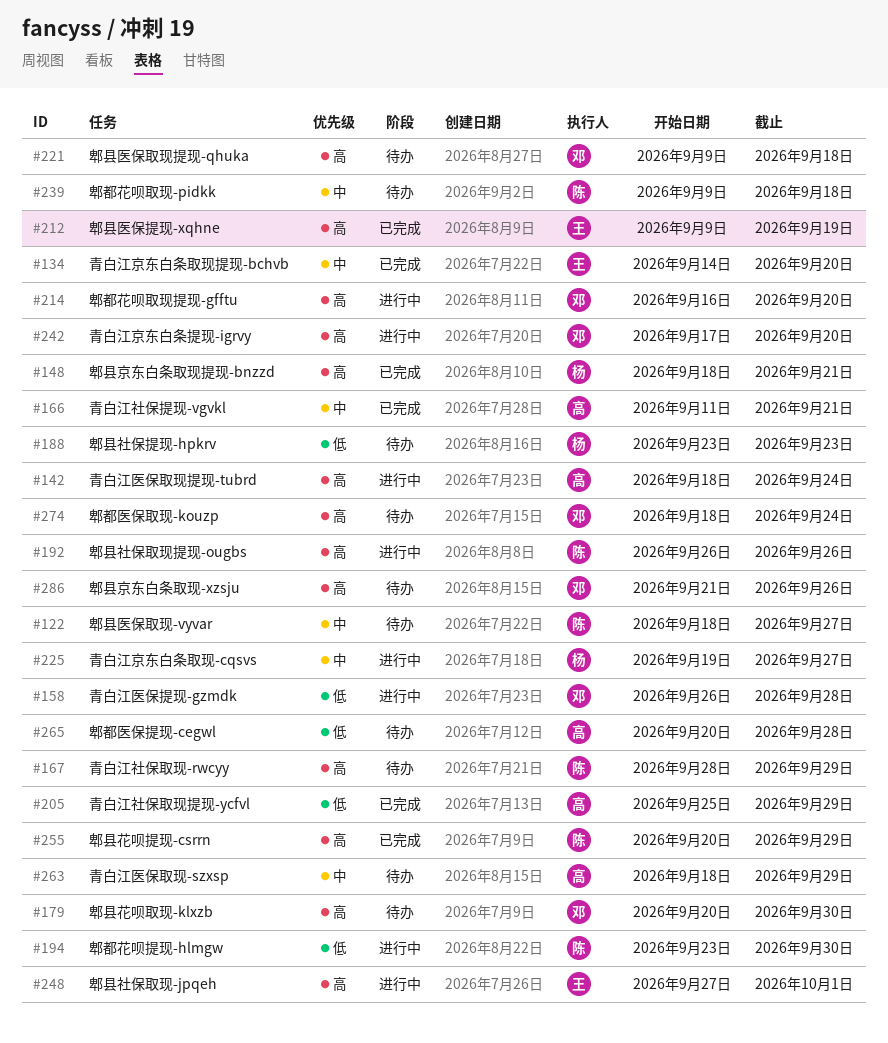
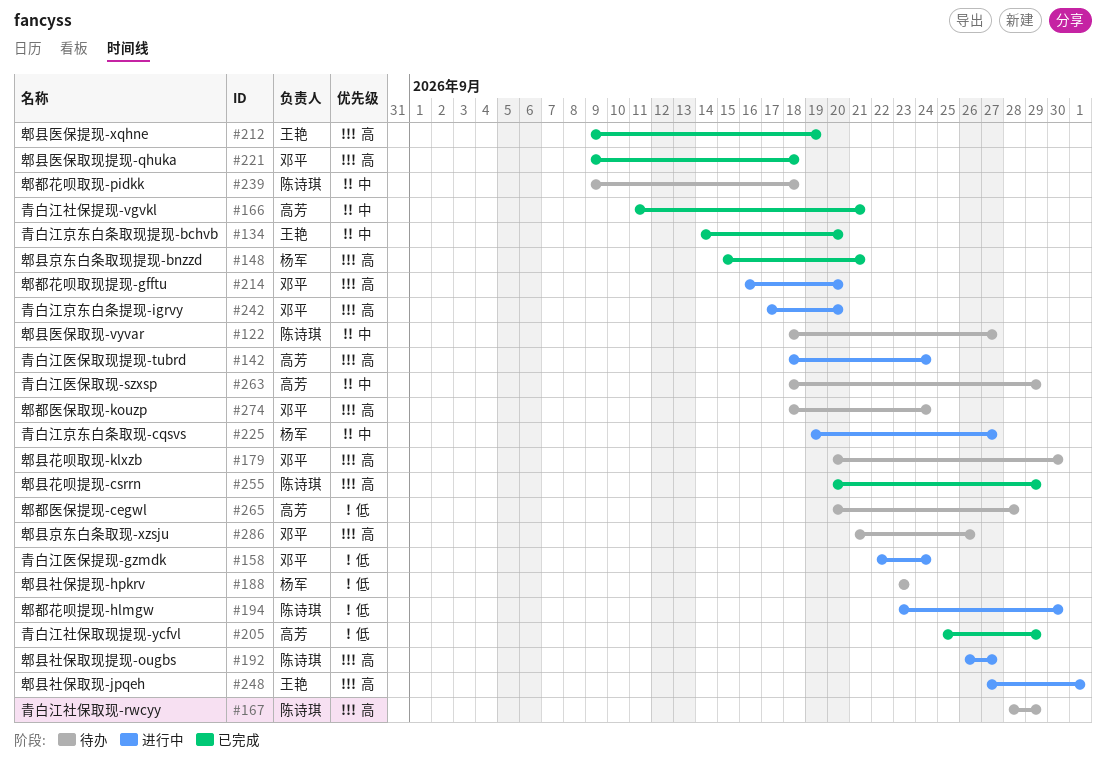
#148, start: Sep 18 -> Sep 15
#158, start: Sep 26 -> Sep 22
#158, due: Sep 28 -> Sep 24
#192, due: Sep 26 -> Sep 27
#221, status: 待办 -> 已完成

